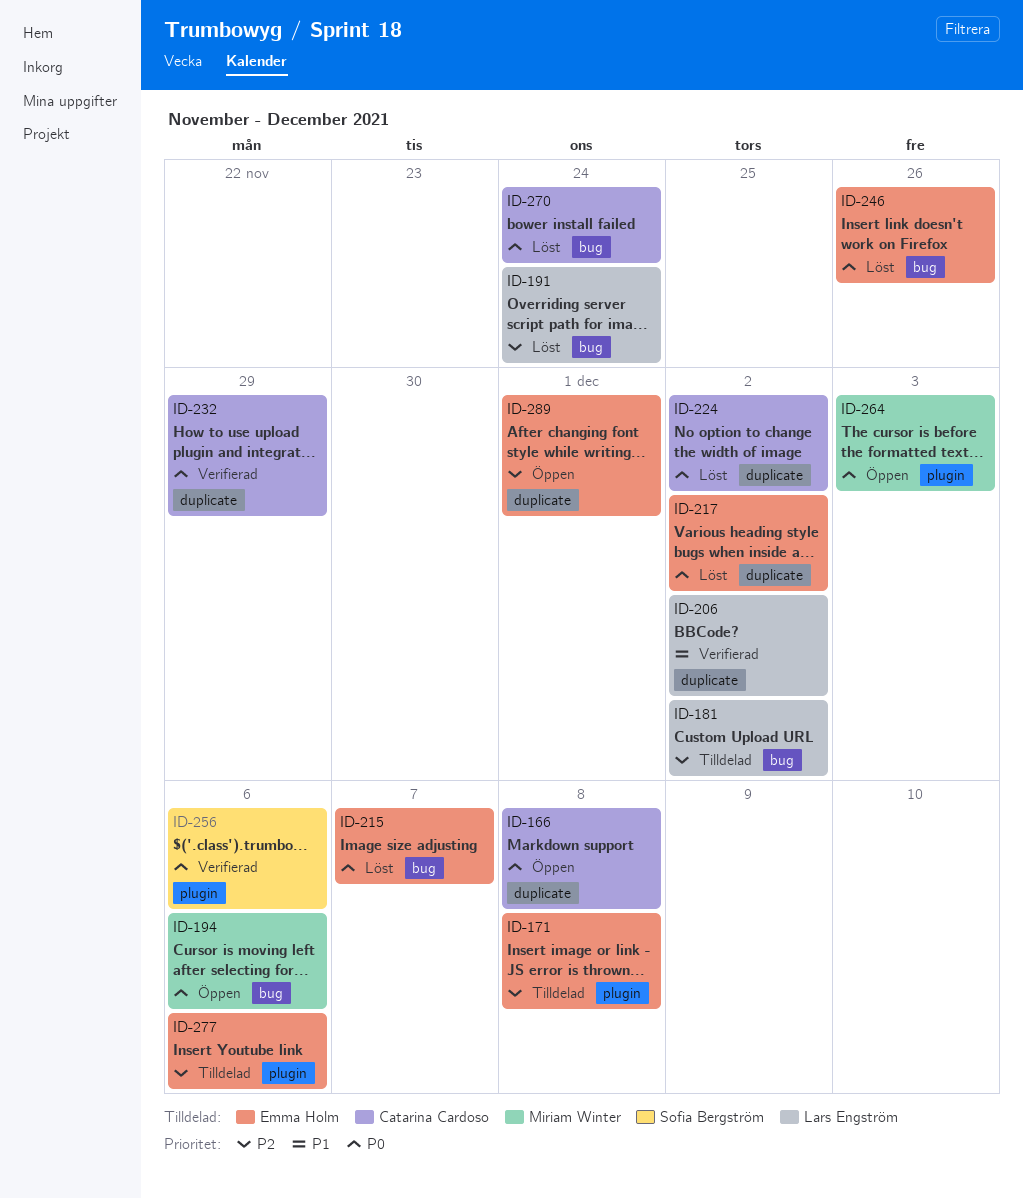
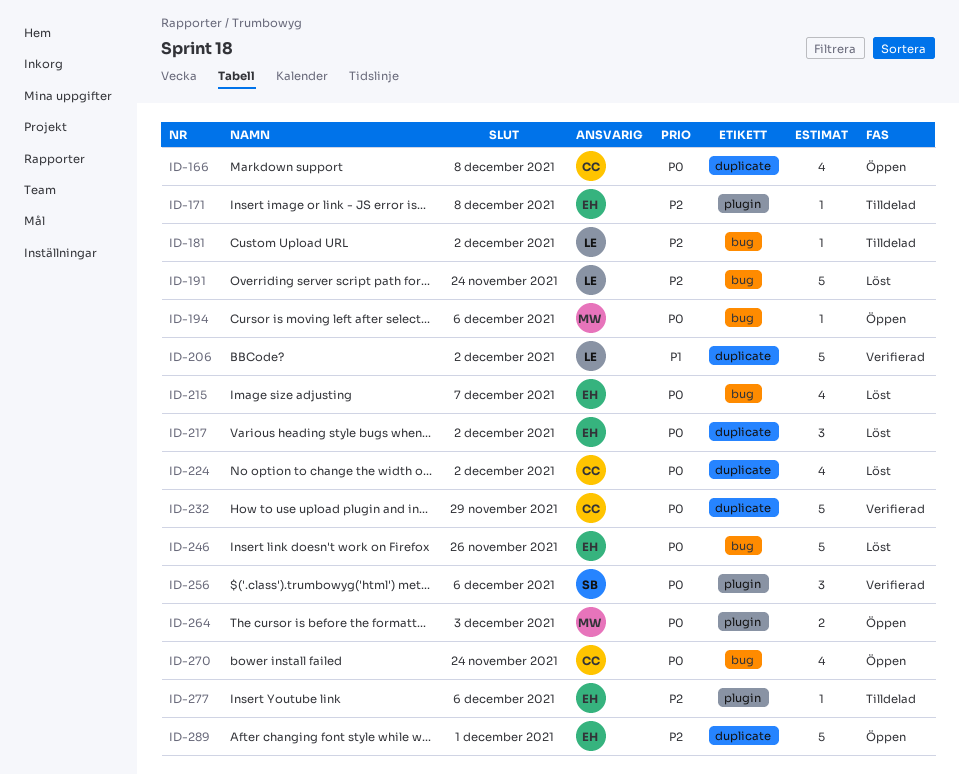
ID-270, status: Löst -> Öppen

